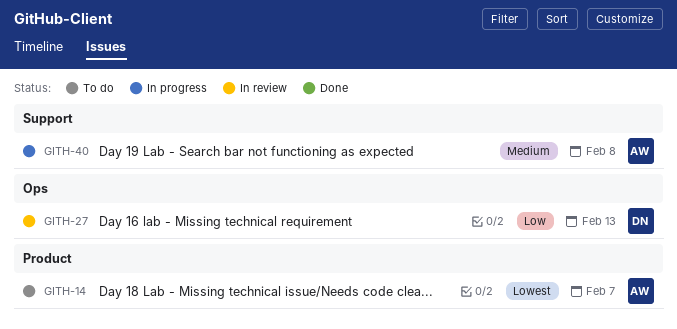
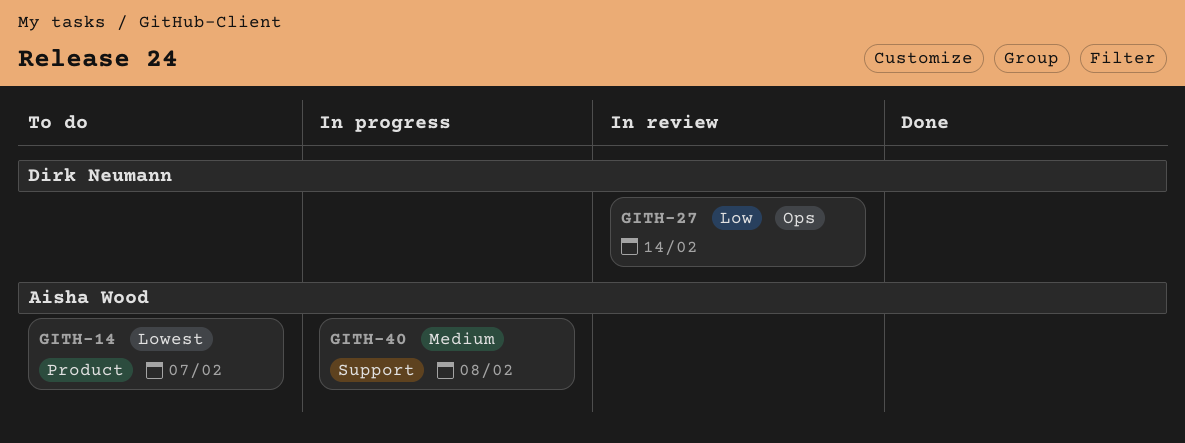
GITH-27, due: Feb 13 -> Feb 14

